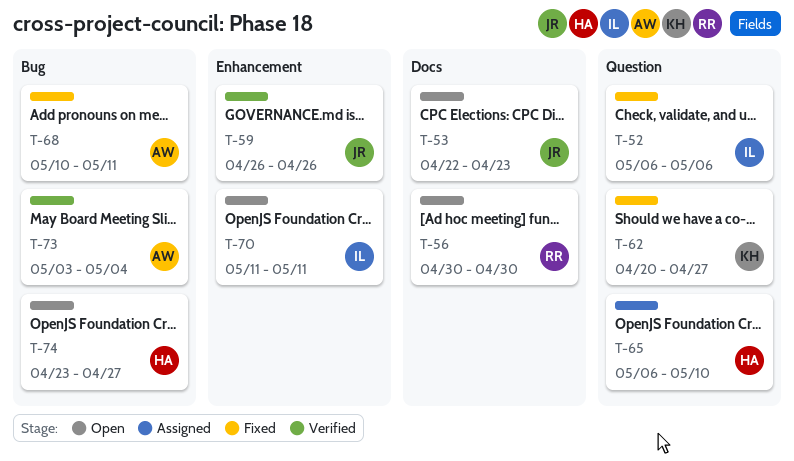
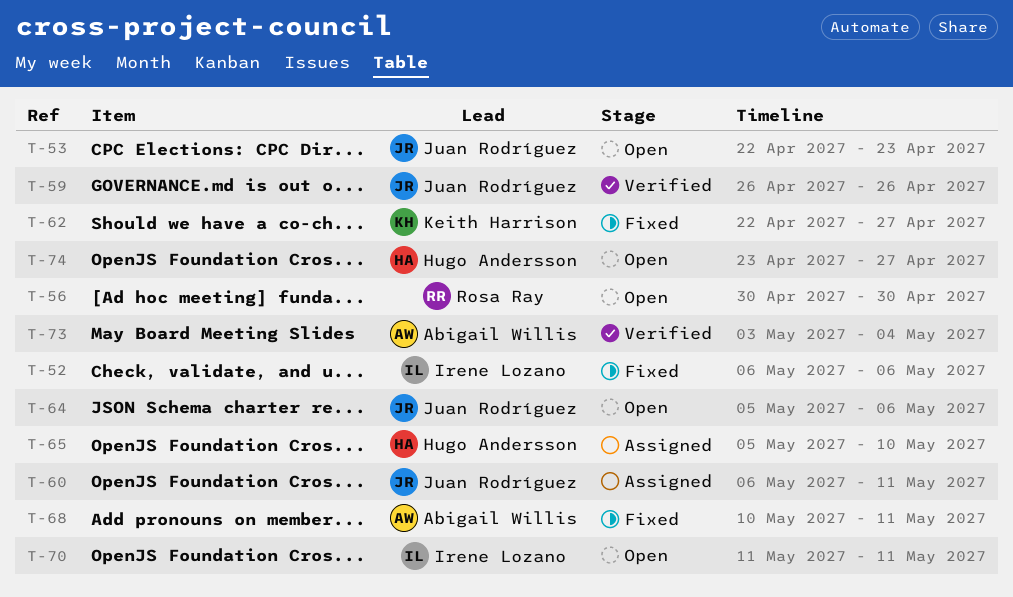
T-60: none -> present
T-62, start: Apr 20 -> Apr 22
T-64: none -> present
T-65, start: May 6 -> May 5

